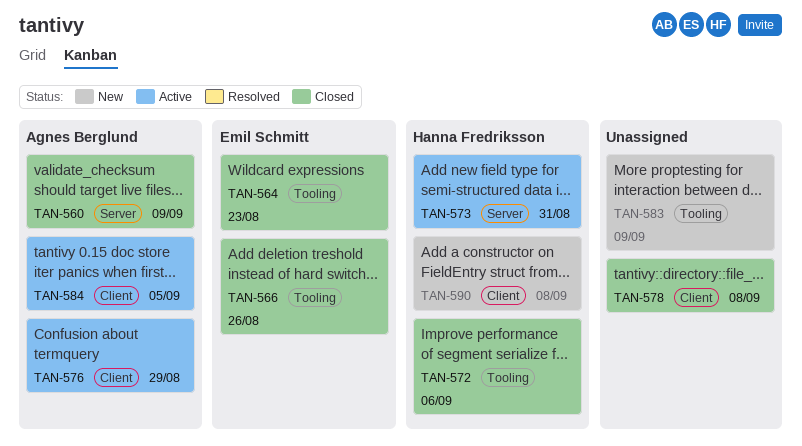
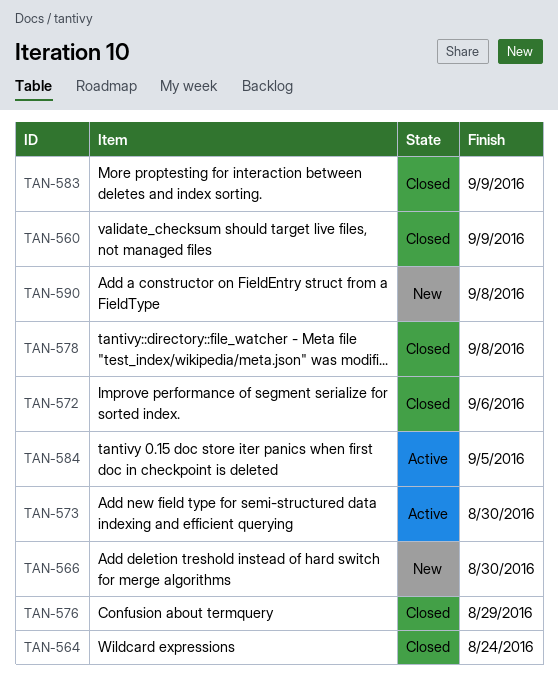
TAN-564, due: Aug 23 -> Aug 24
TAN-566, status: Closed -> New
TAN-566, due: Aug 26 -> Aug 30
TAN-573, due: Aug 31 -> Aug 30
TAN-576, status: Active -> Closed
TAN-583, status: New -> Closed

